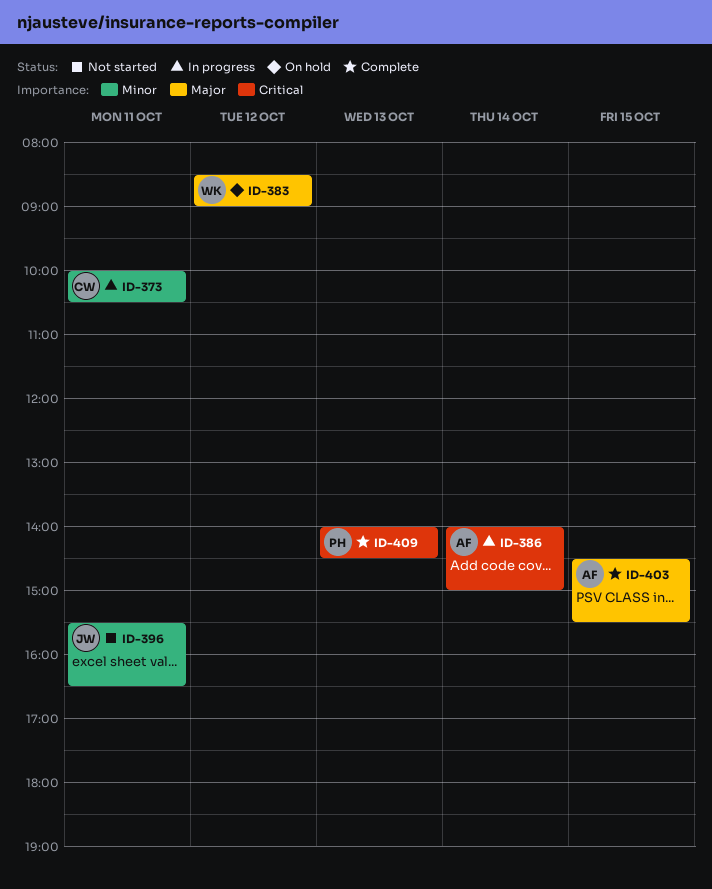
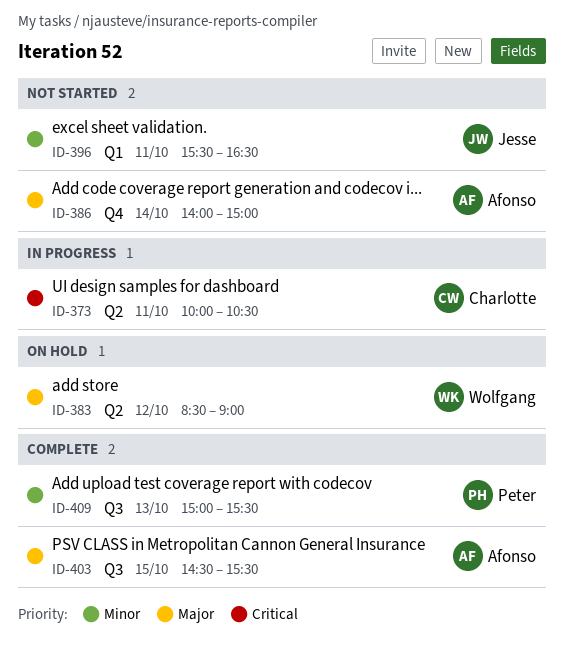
ID-373, priority: Minor -> Critical
ID-386, status: In progress -> Not started
ID-386, priority: Critical -> Major
ID-409, priority: Critical -> Minor
ID-409, begins: 14:00 -> 15:00
ID-409, ends: 14:30 -> 15:30

